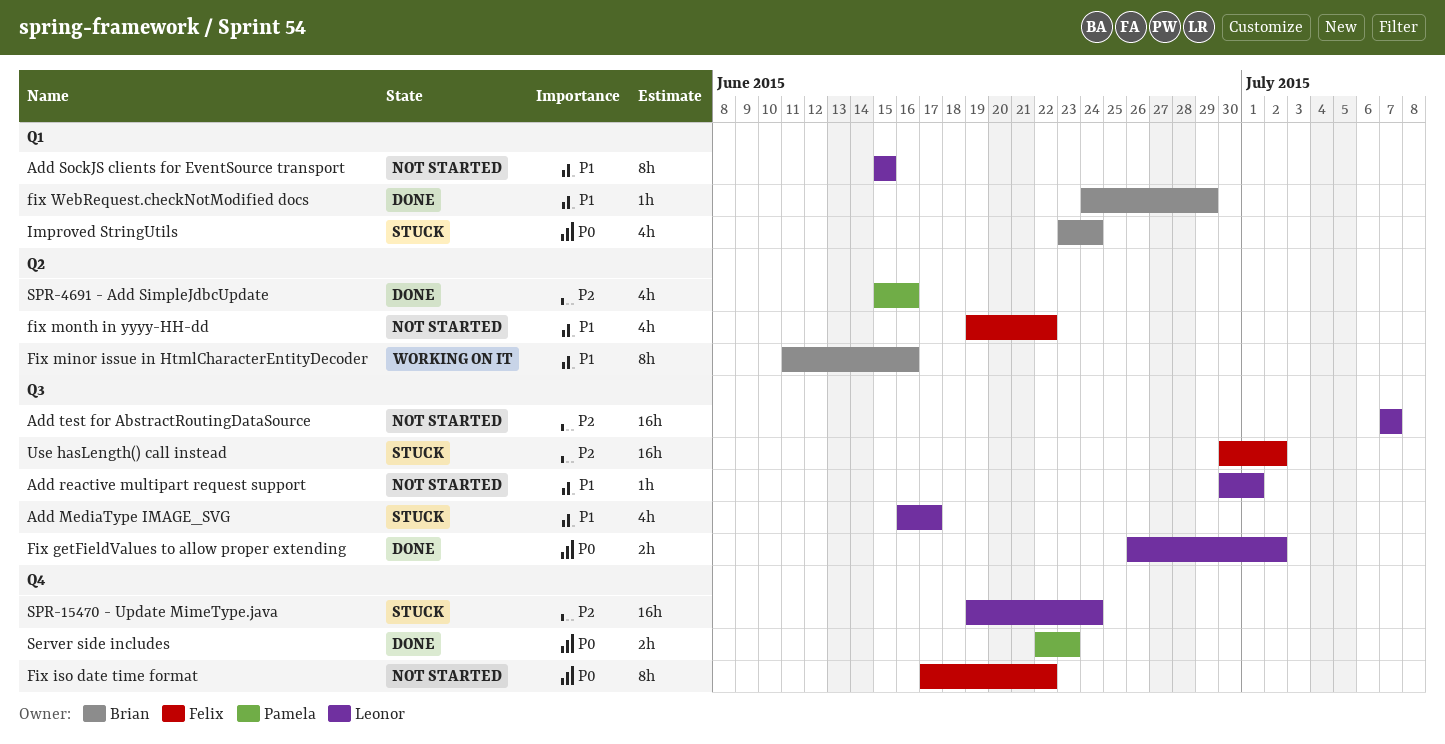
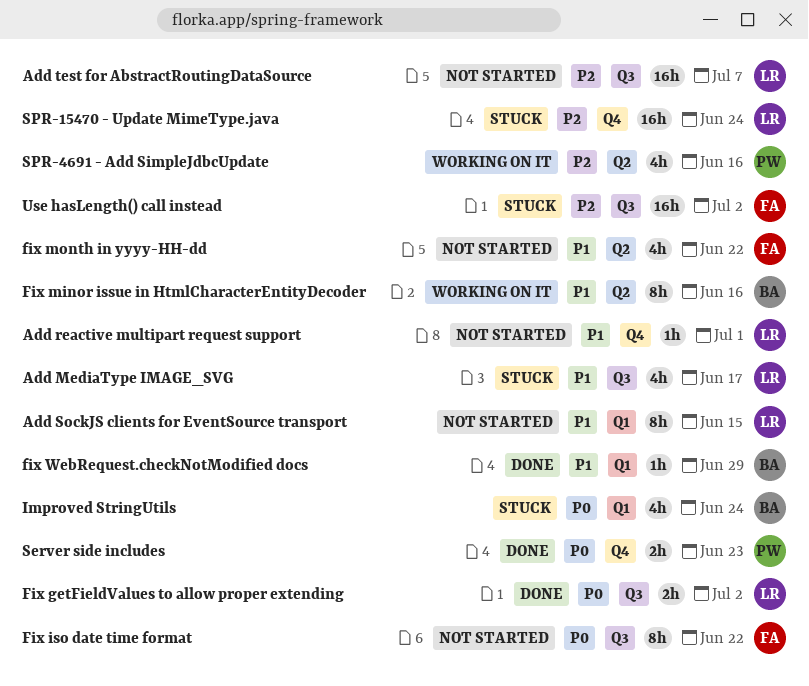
Add reactive multipart request support, label: Q3 -> Q4
Fix iso date time format, label: Q4 -> Q3
SPR-4691 - Add SimpleJdbcUpdate, status: Done -> Working on it

